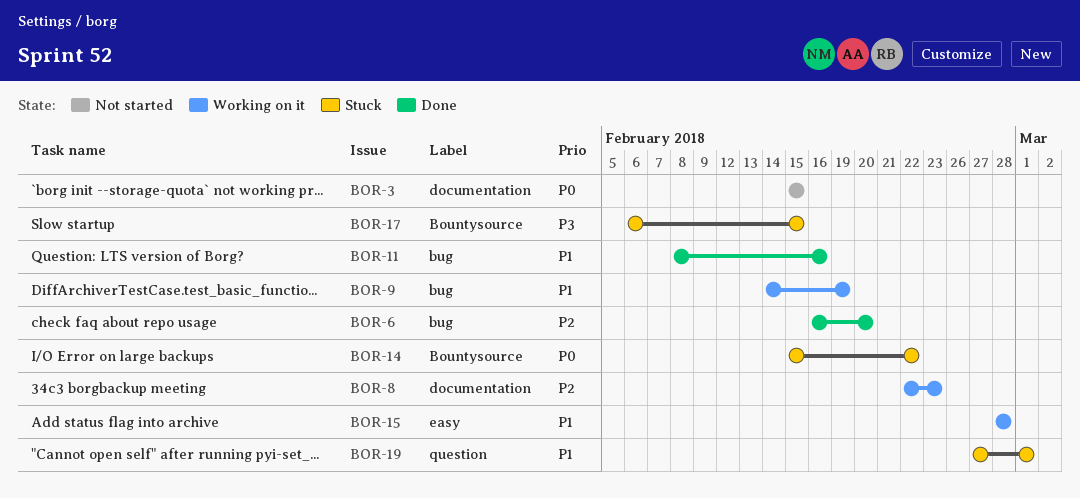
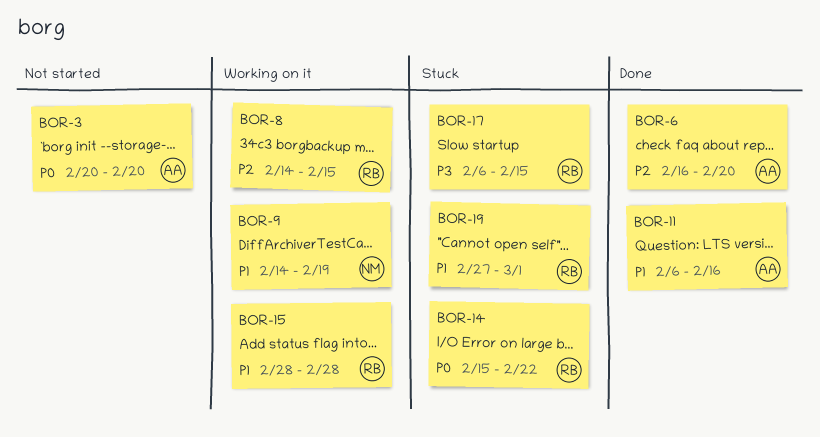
BOR-3, start: Feb 15 -> Feb 20
BOR-3, due: Feb 15 -> Feb 20
BOR-8, start: Feb 22 -> Feb 14
BOR-8, due: Feb 23 -> Feb 15
BOR-11, start: Feb 8 -> Feb 6

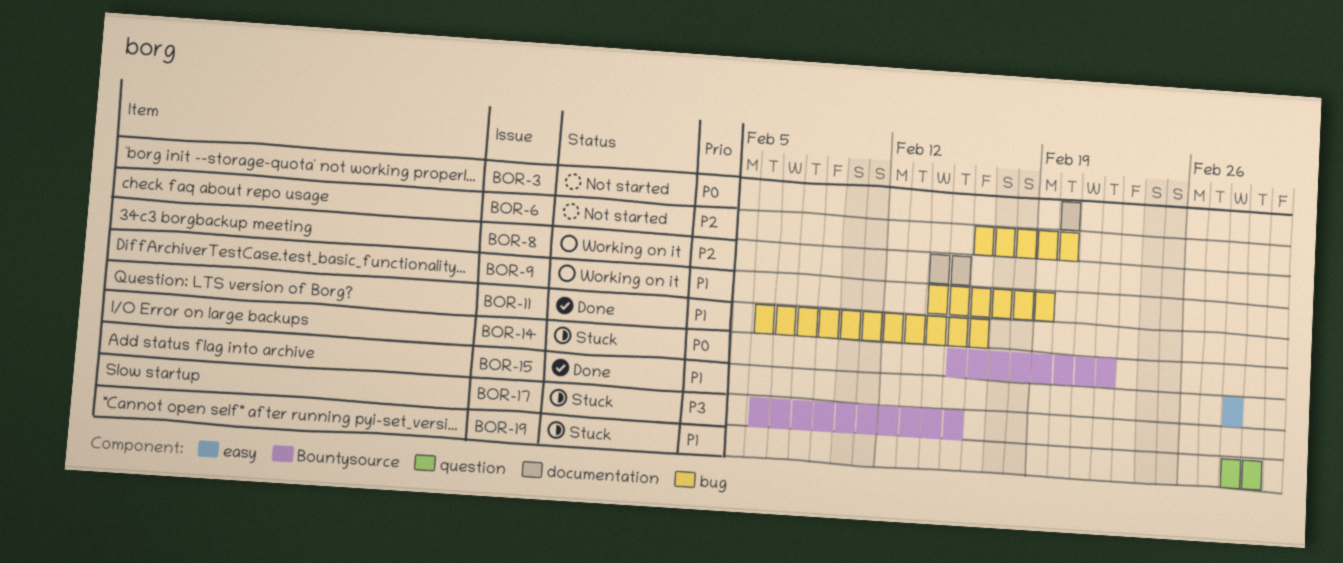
BOR-6, status: Done -> Not started
BOR-15, status: Working on it -> Done
BOR-19, start: Feb 27 -> Feb 28

